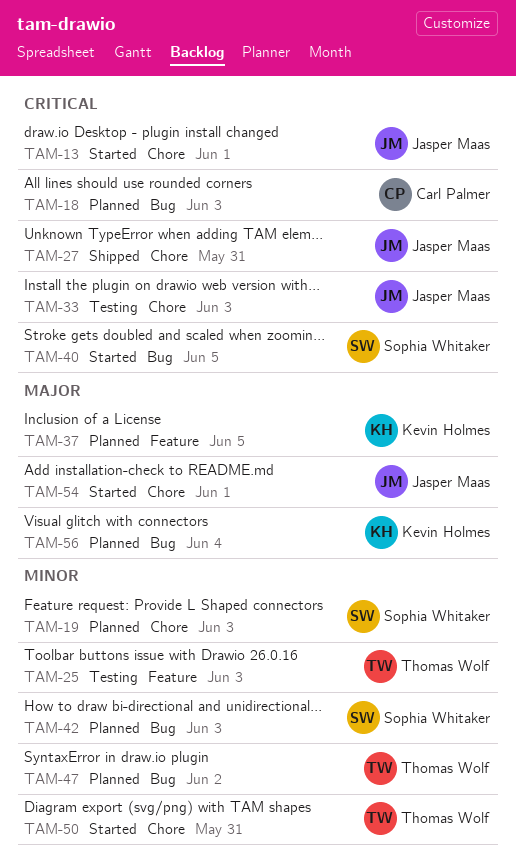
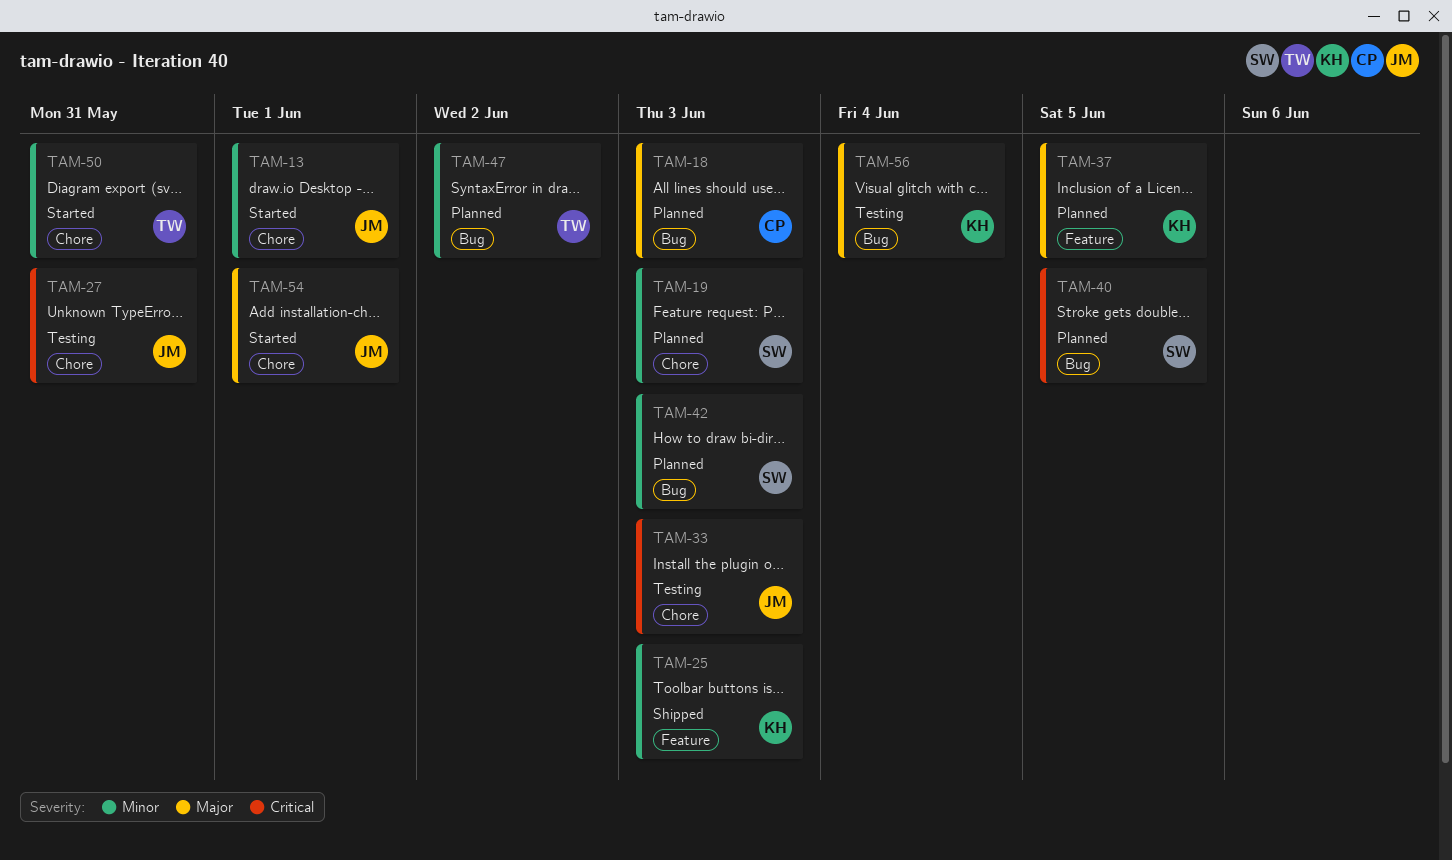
TAM-13, priority: Critical -> Minor
TAM-18, priority: Critical -> Major
TAM-25, status: Testing -> Shipped
TAM-25, owner: Thomas Wolf -> Kevin Holmes
TAM-27, status: Shipped -> Testing
TAM-40, status: Started -> Planned
TAM-56, status: Planned -> Testing

